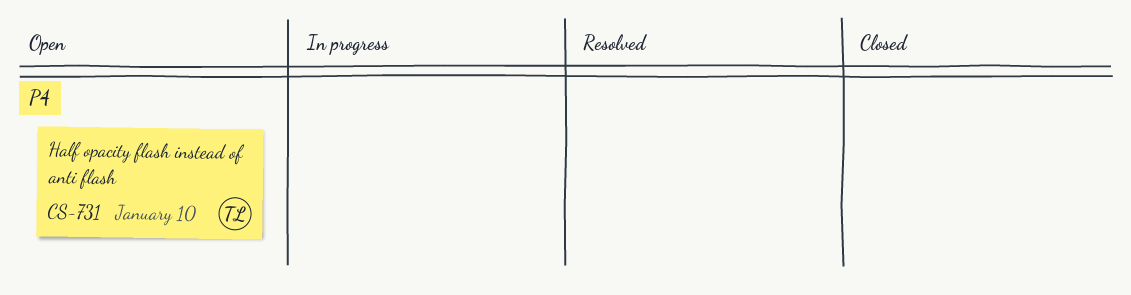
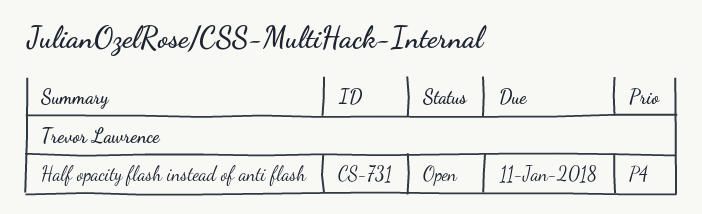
CS-731, due: Jan 10 -> Jan 11

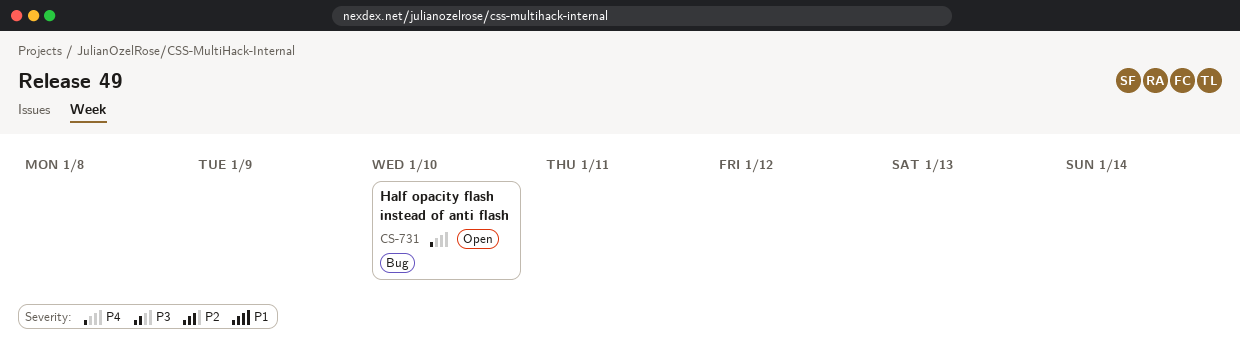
CS-731, due: Jan 11 -> Jan 10

